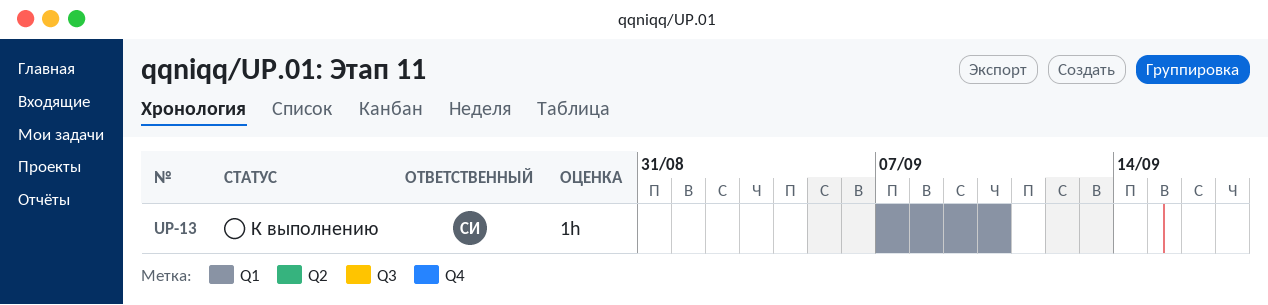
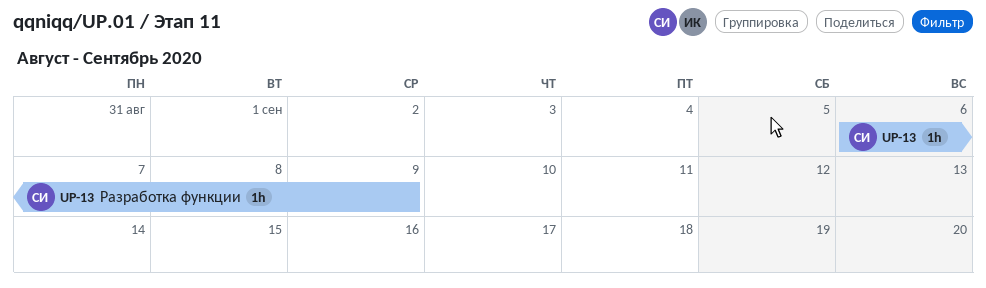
UP-13, start: Sep 7 -> Sep 6
UP-13, due: Sep 10 -> Sep 9

